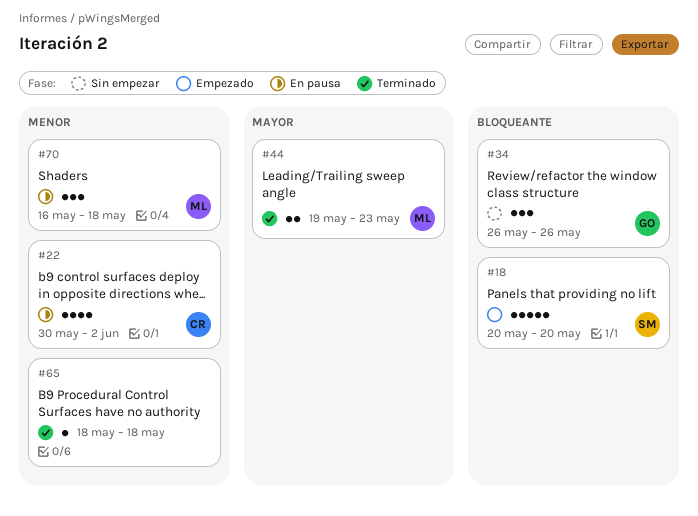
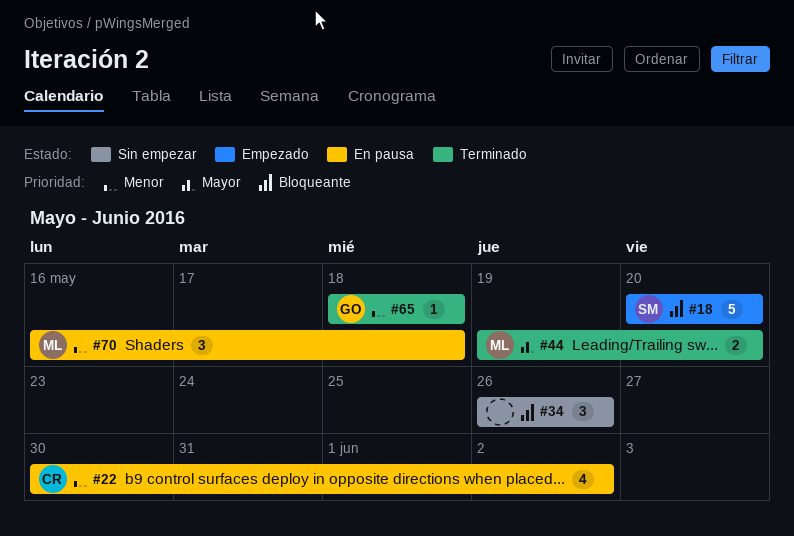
#34, owner: GO -> none
#44, due: May 23 -> May 20
#65, owner: none -> GO

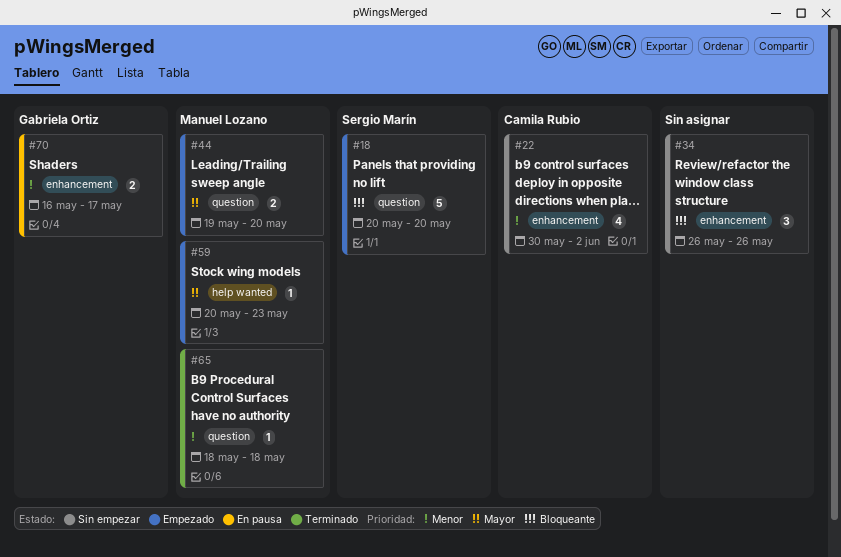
#22, status: En pausa -> Sin empezar
#44, status: Terminado -> Empezado
#59: none -> present
#65, owner: Gabriela Ortiz -> Manuel Lozano
#70, owner: Manuel Lozano -> Gabriela Ortiz
#70, estimate: 3 -> 2
#70, due: May 18 -> May 17

